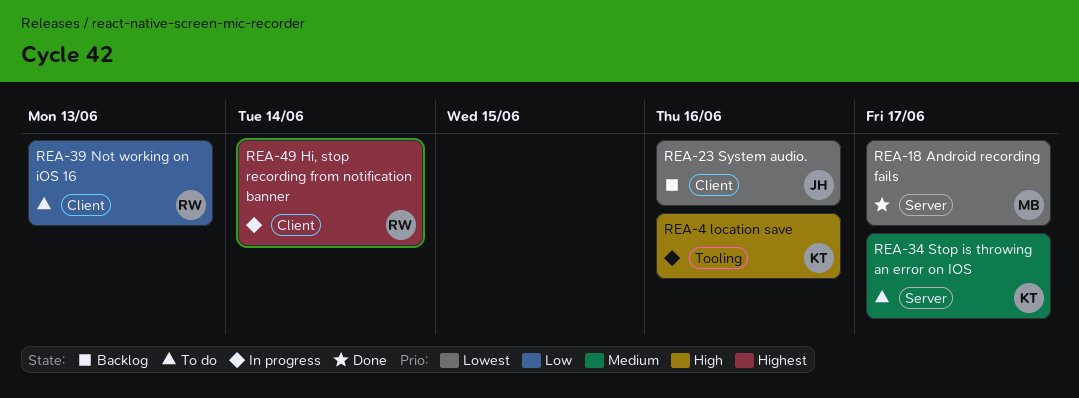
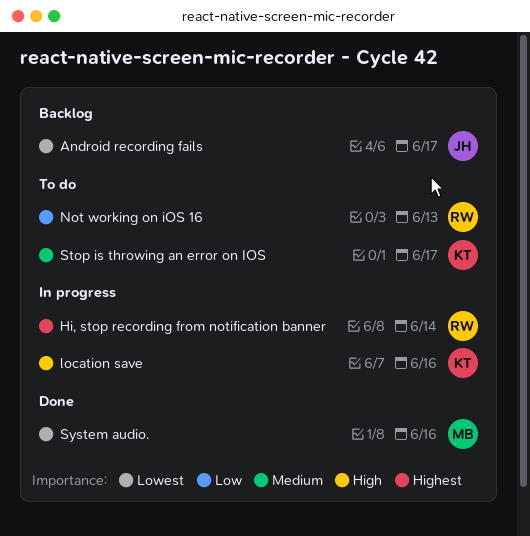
Android recording fails, status: Done -> Backlog
Android recording fails, owner: MB -> JH
System audio., status: Backlog -> Done
System audio., owner: JH -> MB

